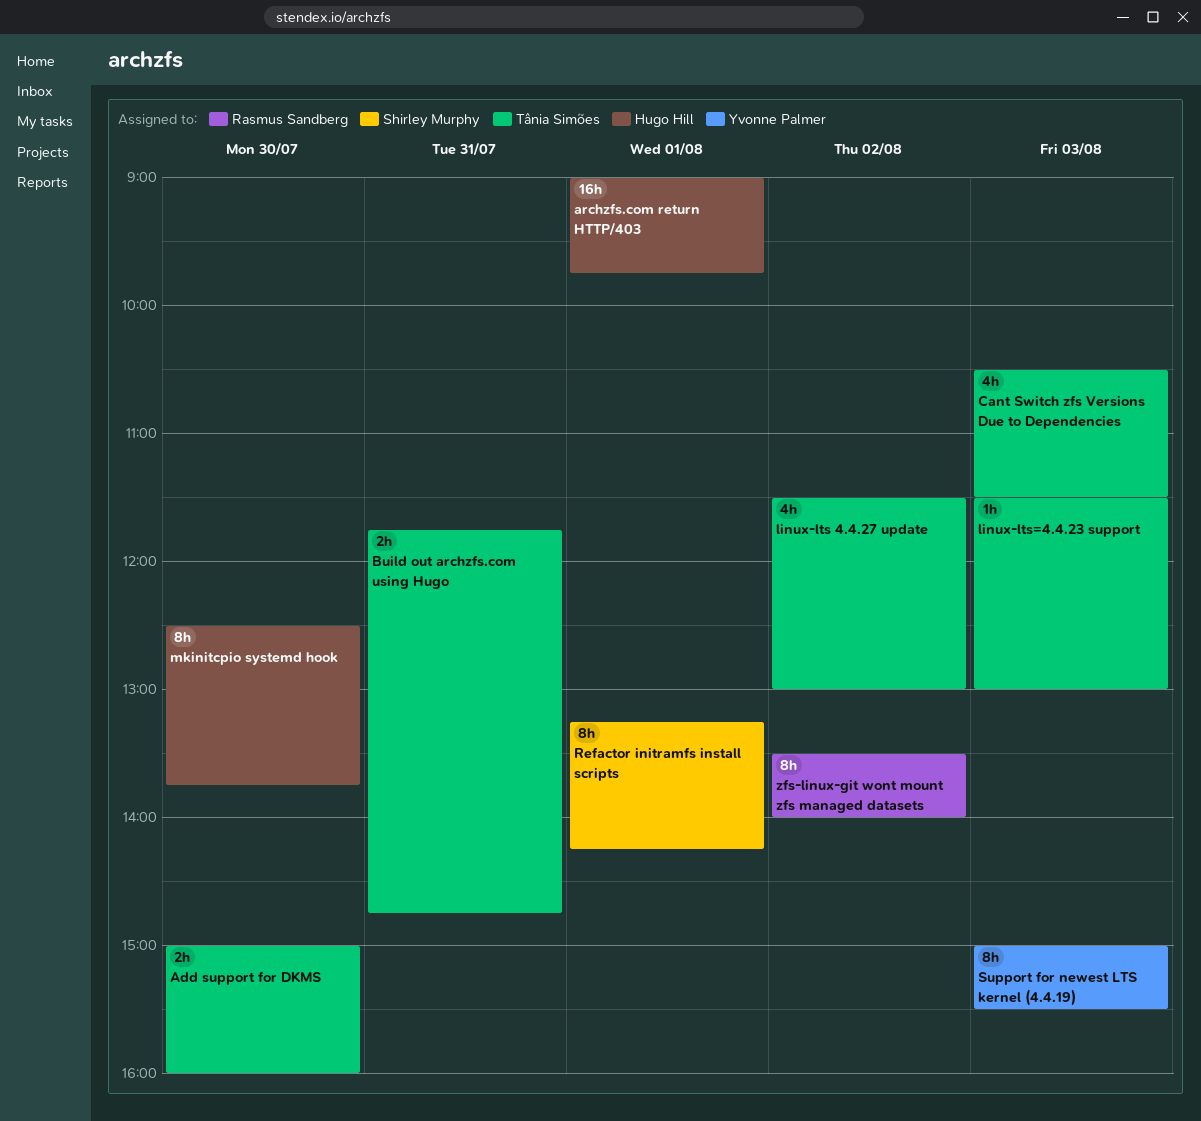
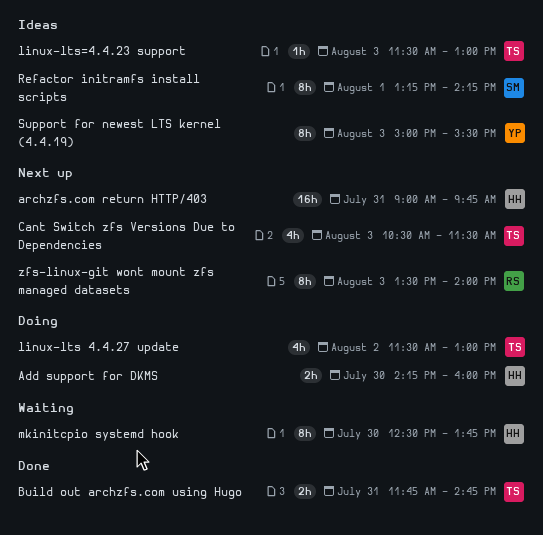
Add support for DKMS, owner: Tânia Simões -> Hugo Hill
Add support for DKMS, begins: 15:00 -> 14:15
archzfs.com return HTTP/403, day: Aug 1 -> Jul 31
zfs-linux-git wont mount zfs managed datasets, day: Aug 2 -> Aug 3

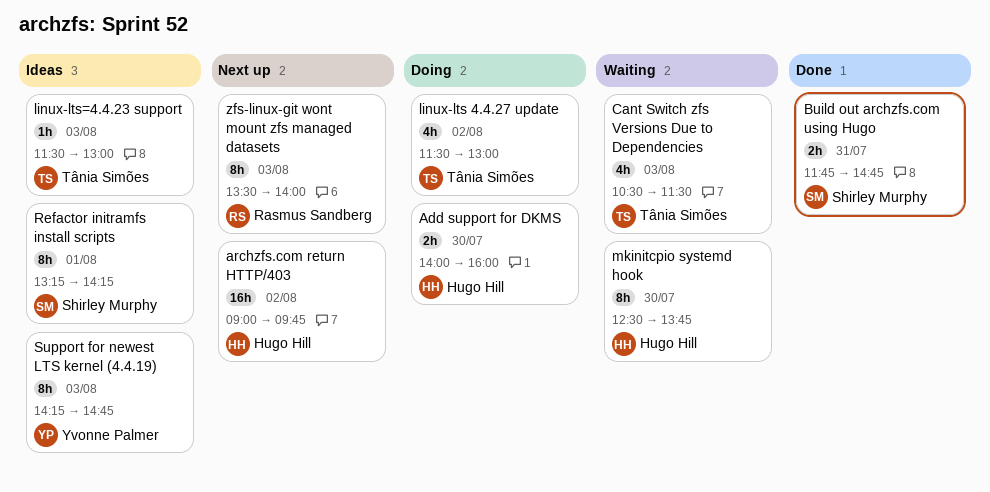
Add support for DKMS, begins: 14:15 -> 14:00
archzfs.com return HTTP/403, day: Jul 31 -> Aug 2
Build out archzfs.com using Hugo, owner: Tânia Simões -> Shirley Murphy
Cant Switch zfs Versions Due to Dependencies, status: Next up -> Waiting
Support for newest LTS kernel (4.4.19), begins: 15:00 -> 14:15
Support for newest LTS kernel (4.4.19), ends: 15:30 -> 14:45

